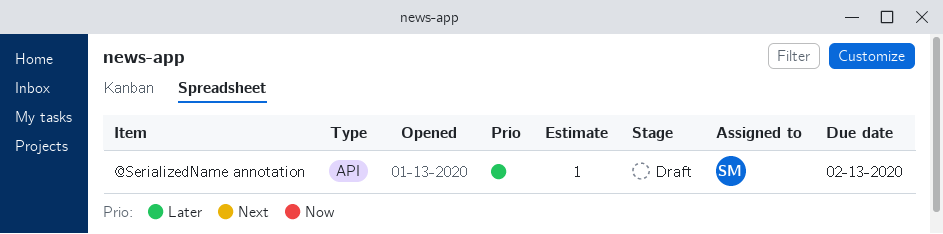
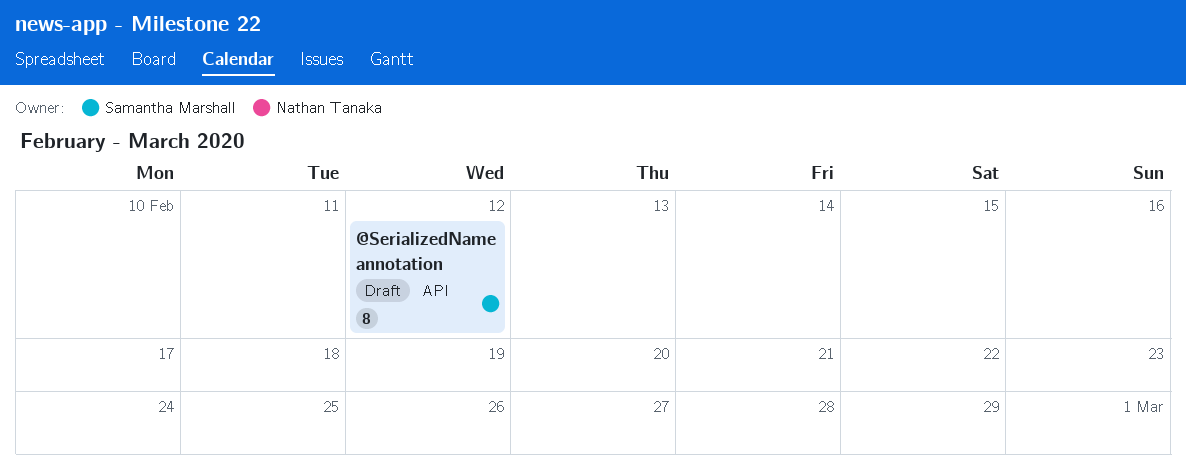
@SerializedName annotation, estimate: 1 -> 8
@SerializedName annotation, due: Feb 13 -> Feb 12

